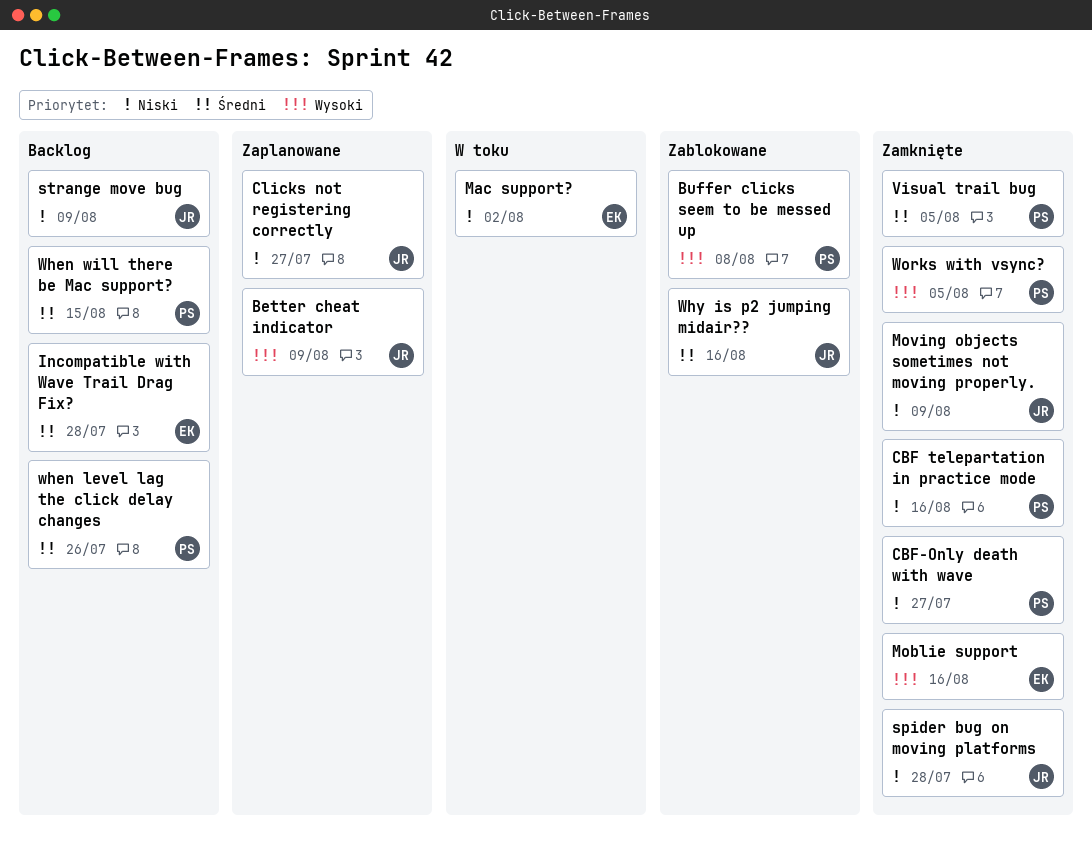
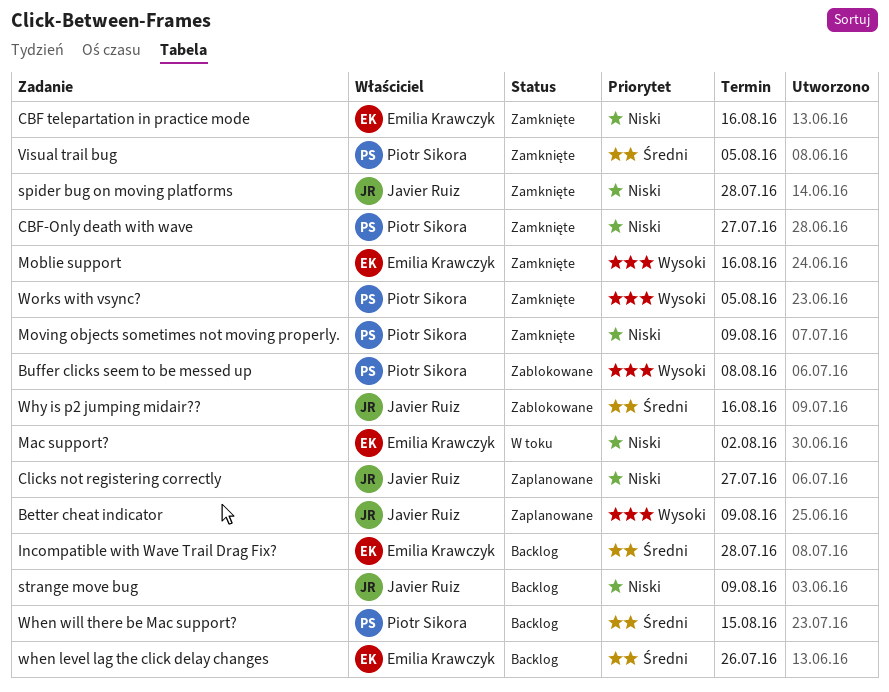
CBF telepartation in practice mode, owner: Piotr Sikora -> Emilia Krawczyk
Moving objects sometimes not moving properly., owner: Javier Ruiz -> Piotr Sikora
when level lag the click delay changes, owner: Piotr Sikora -> Emilia Krawczyk

